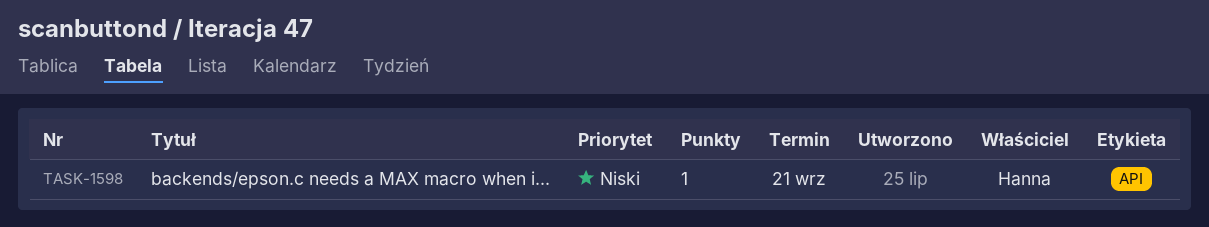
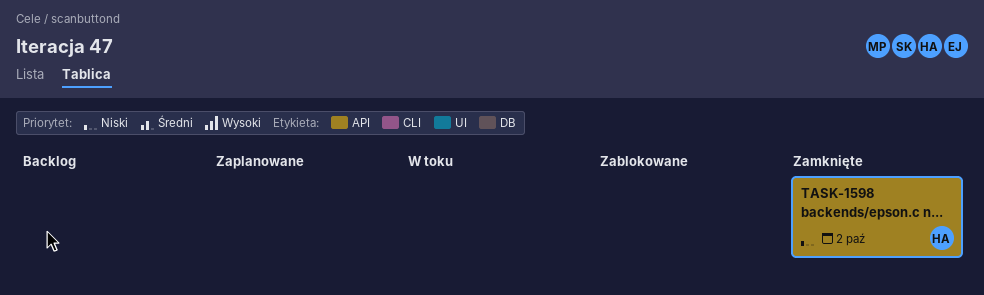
TASK-1598, due: Sep 21 -> Oct 2

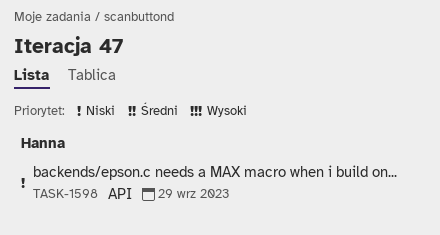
TASK-1598, due: Oct 2 -> Sep 29

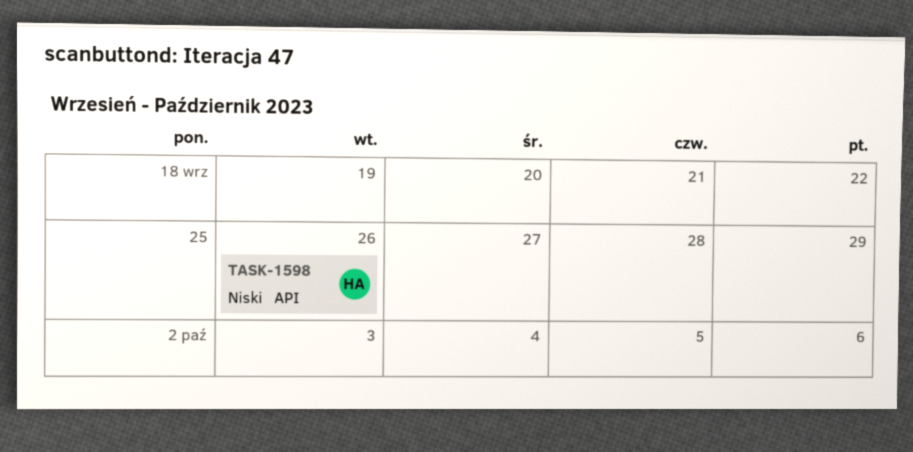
TASK-1598, due: Sep 29 -> Sep 26

